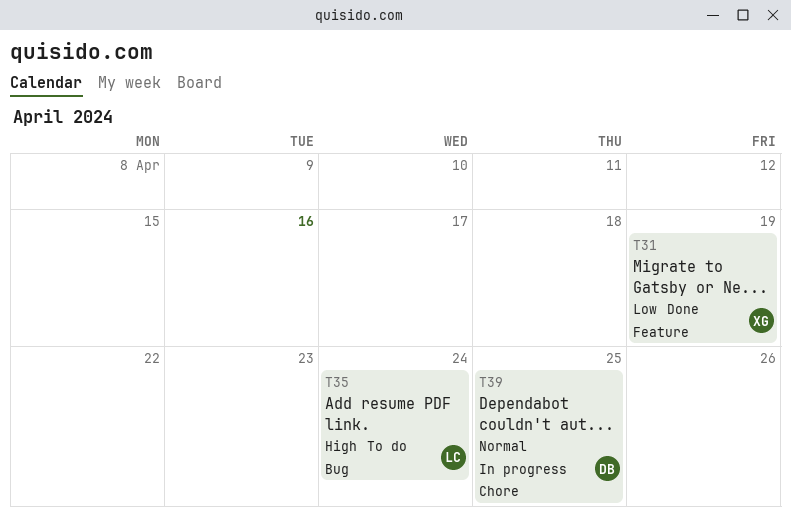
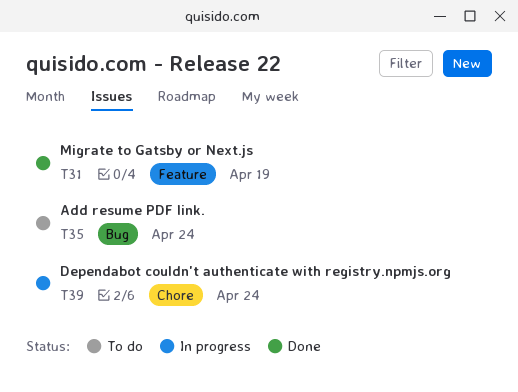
T39, due: Apr 25 -> Apr 24

